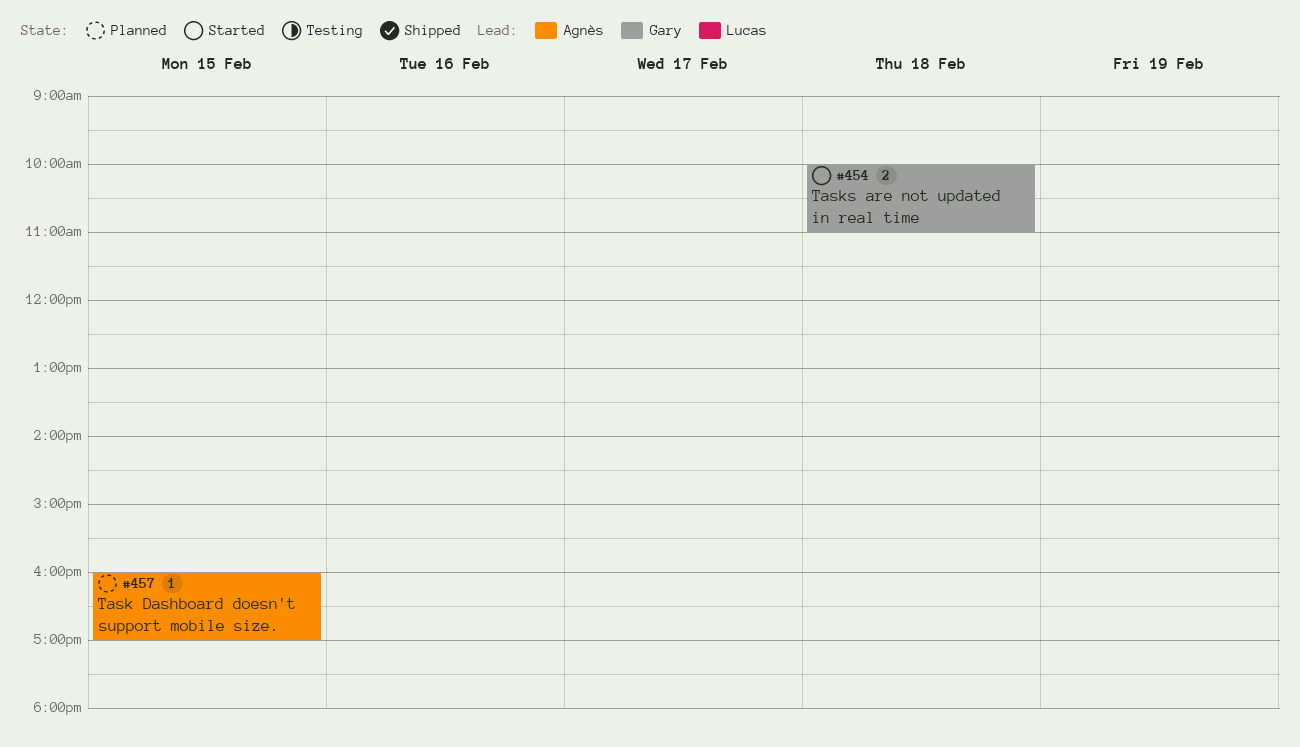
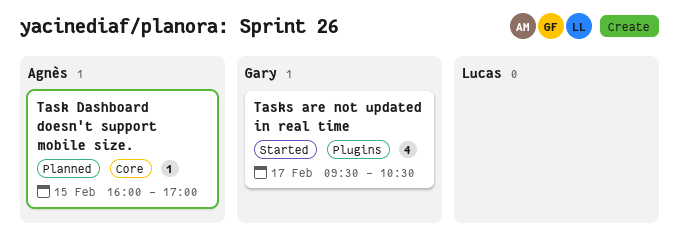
Tasks are not updated in real time, estimate: 2 -> 4
Tasks are not updated in real time, day: Feb 18 -> Feb 17
Tasks are not updated in real time, begins: 10:00 -> 09:30
Tasks are not updated in real time, ends: 11:00 -> 10:30

